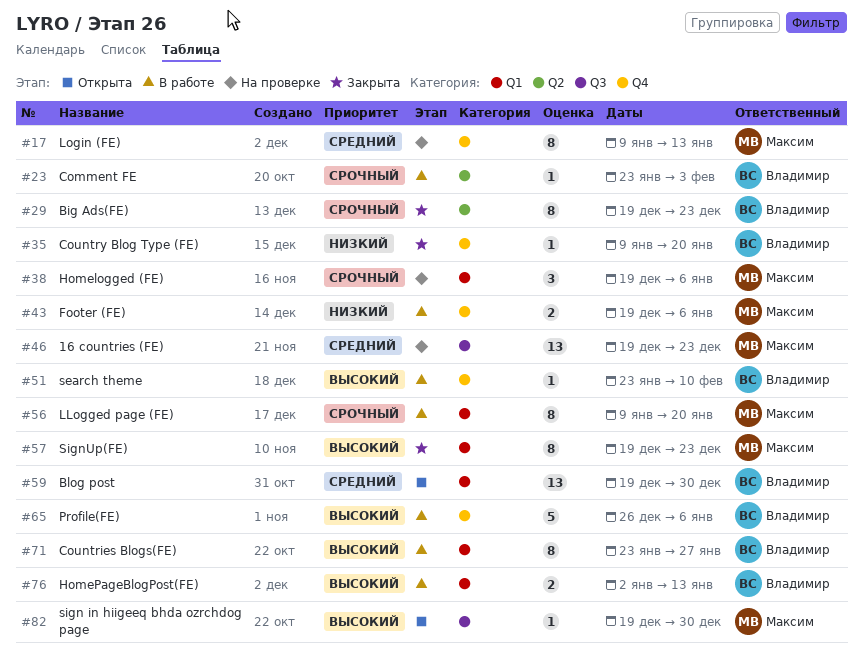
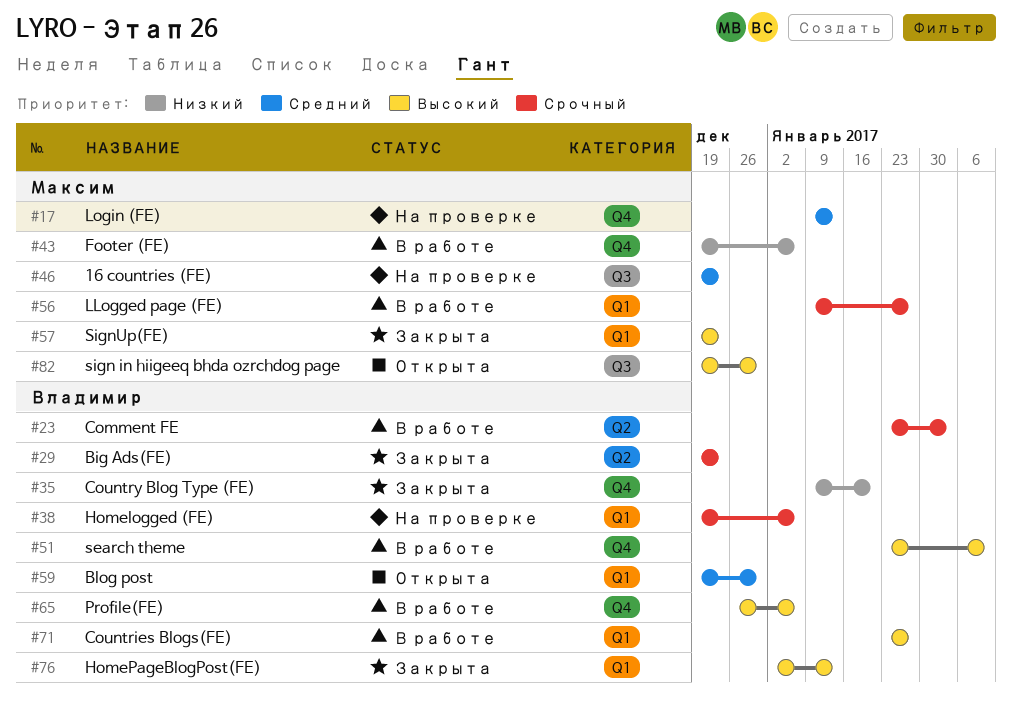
#38, owner: Максим -> Владимир
#56, due: Jan 20 -> Jan 27
#76, status: В работе -> Закрыта

